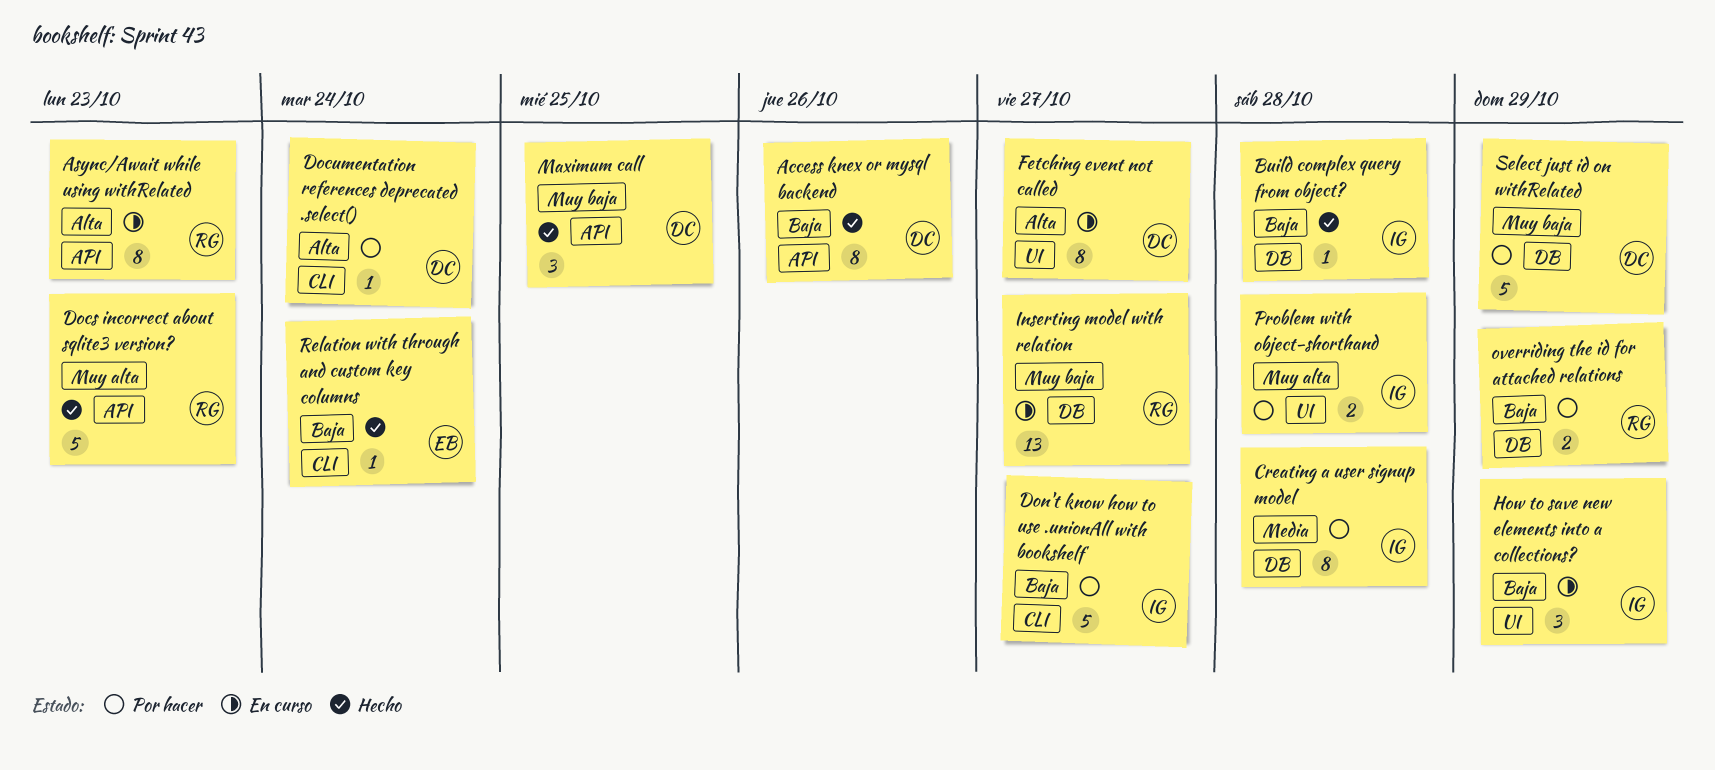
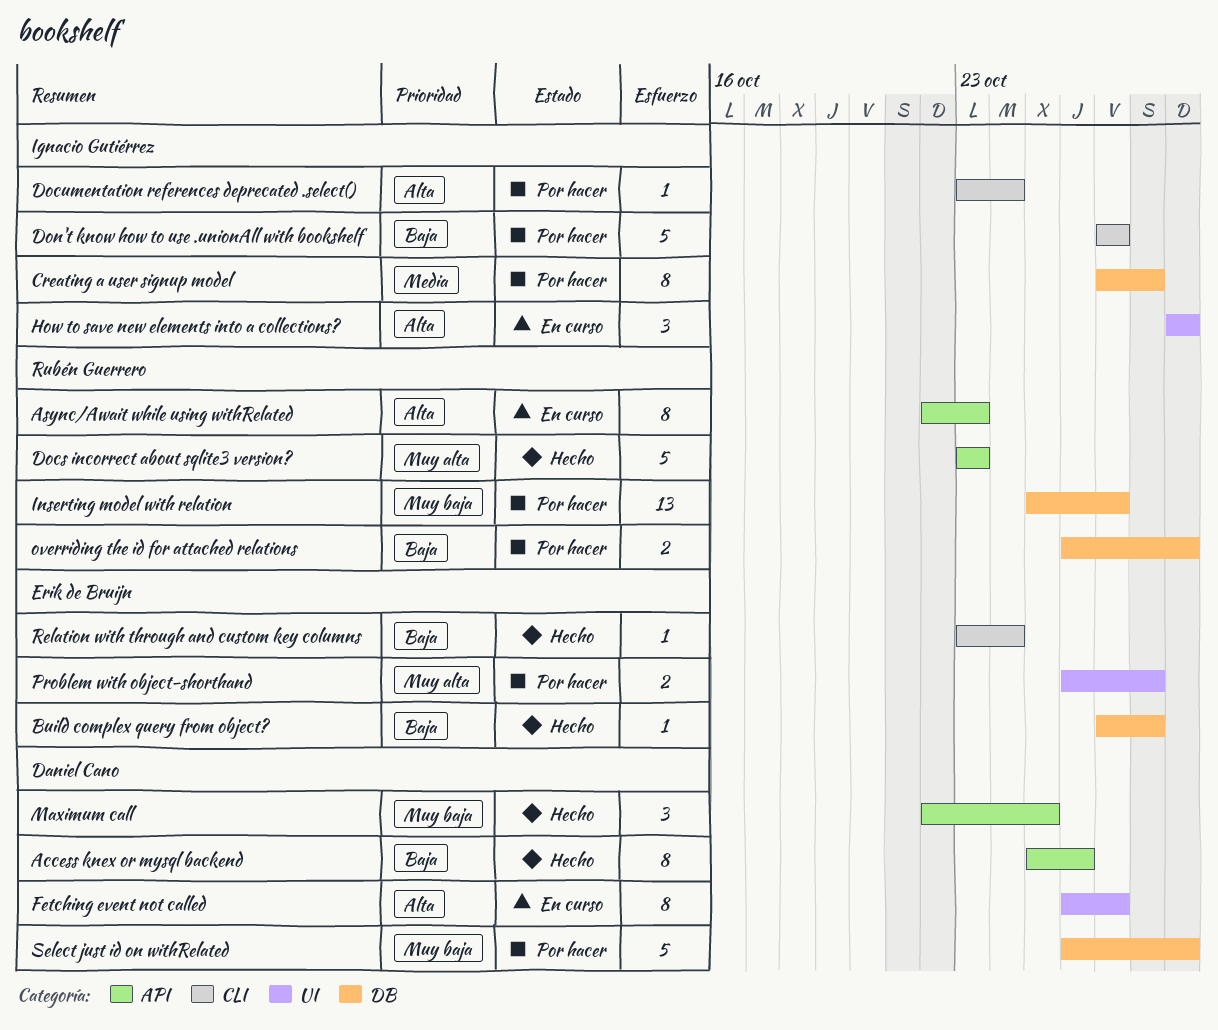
Build complex query from object?, owner: Ignacio Gutiérrez -> Erik de Bruijn
Documentation references deprecated .select(), owner: Daniel Cano -> Ignacio Gutiérrez
How to save new elements into a collections?, priority: Baja -> Alta
Inserting model with relation, status: En curso -> Por hacer
Problem with object-shorthand, owner: Ignacio Gutiérrez -> Erik de Bruijn

